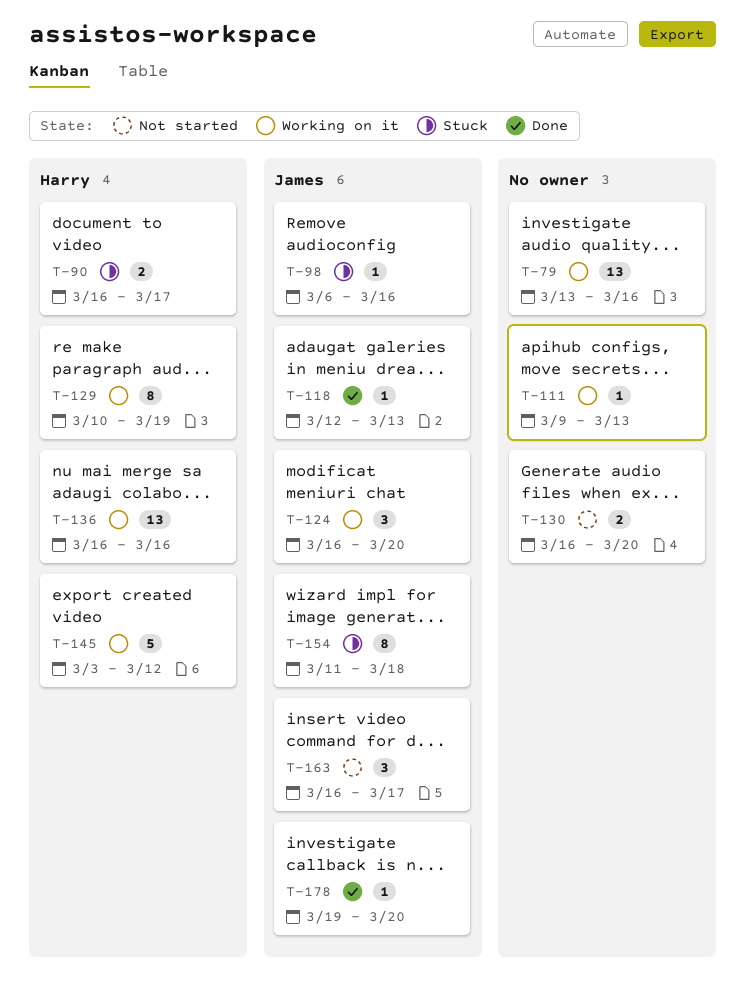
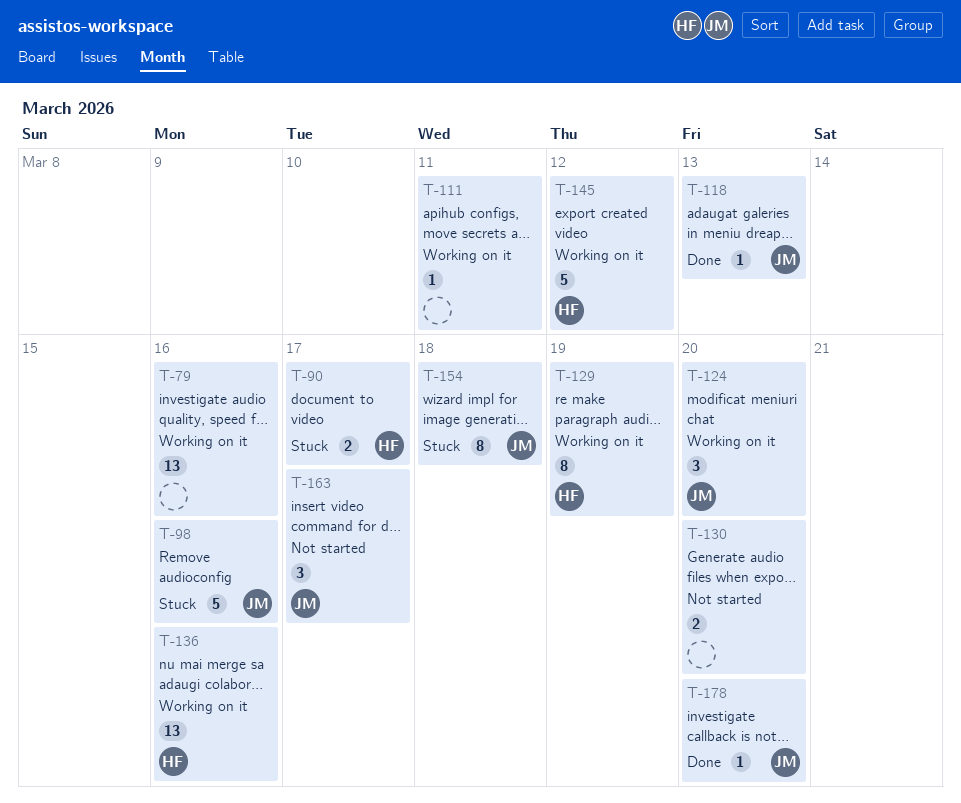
T-98, estimate: 1 -> 5
T-111, due: Mar 13 -> Mar 11

